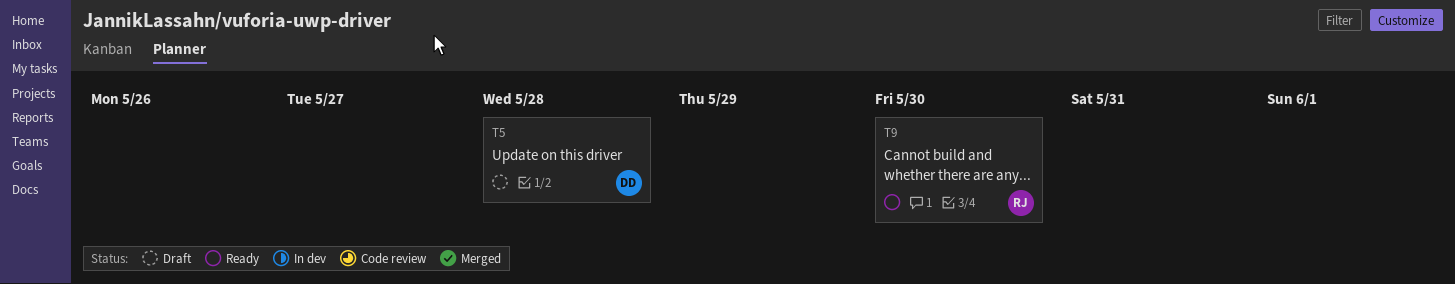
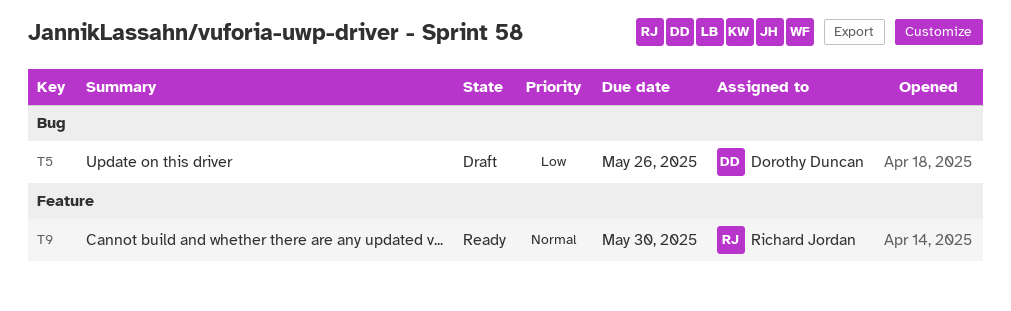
T5, due: May 28 -> May 26

